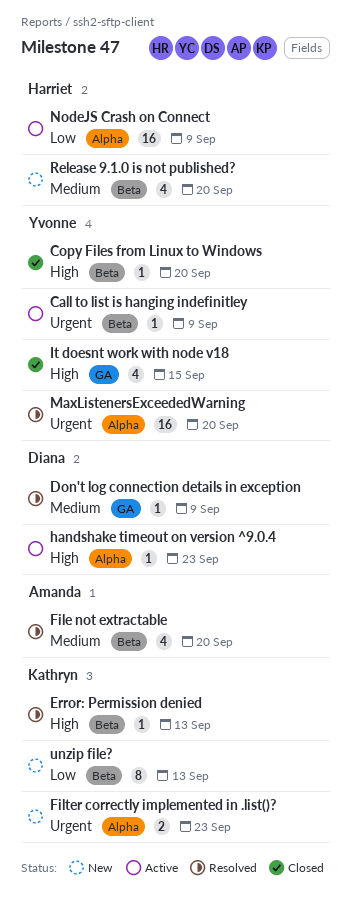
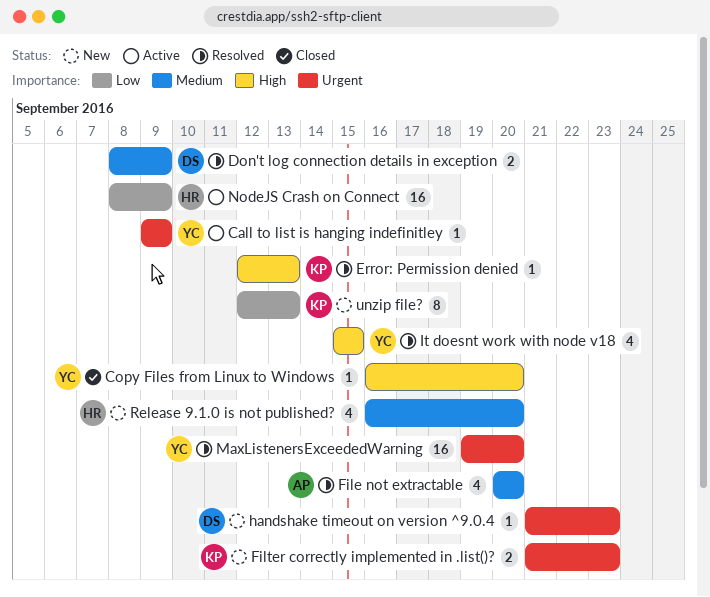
Don't log connection details in exception, estimate: 1 -> 2
handshake timeout on version ^9.0.4, status: Active -> New
handshake timeout on version ^9.0.4, priority: High -> Urgent
It doesnt work with node v18, status: Closed -> Resolved

